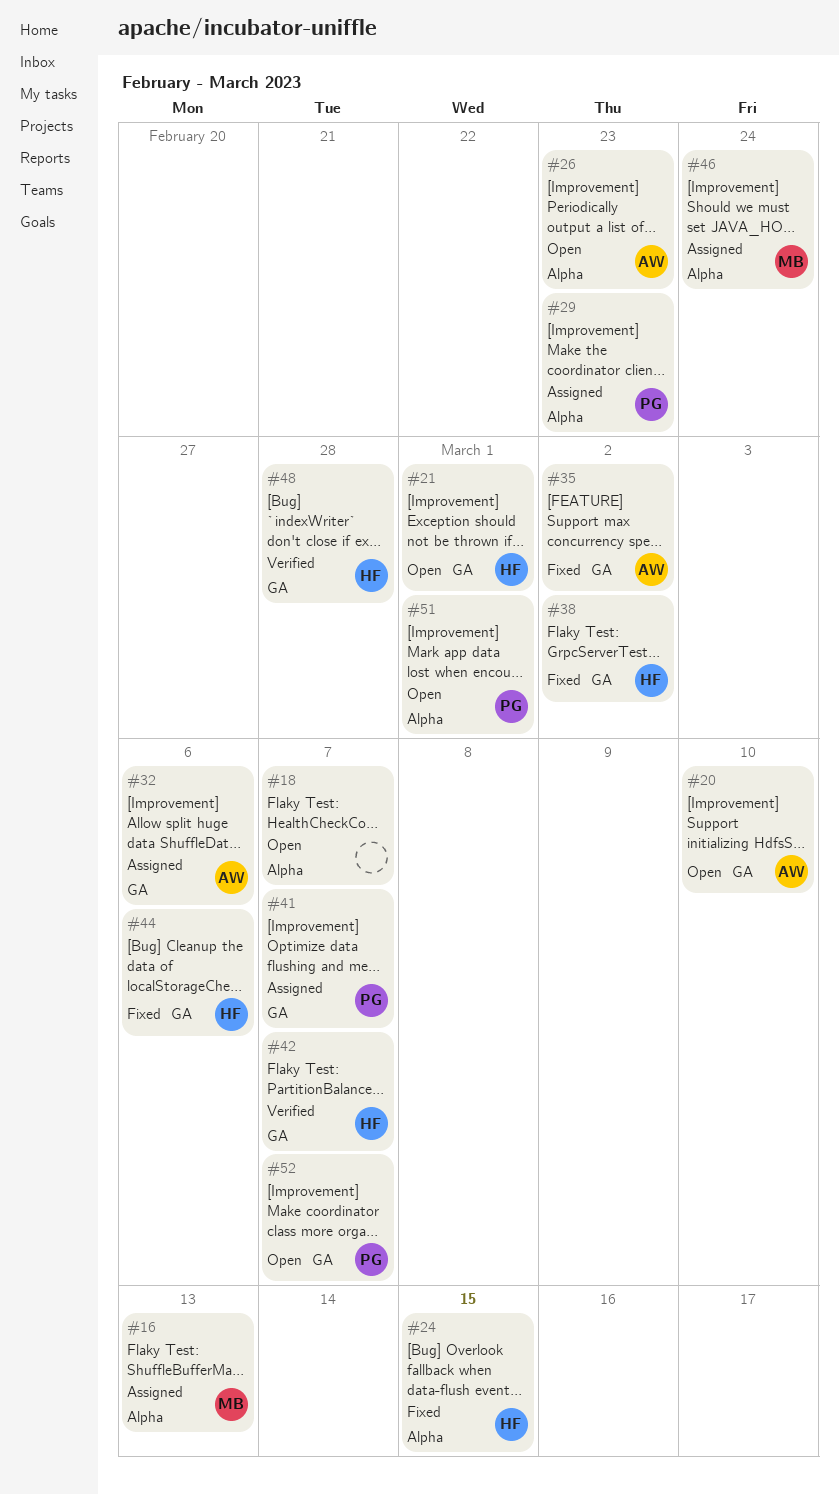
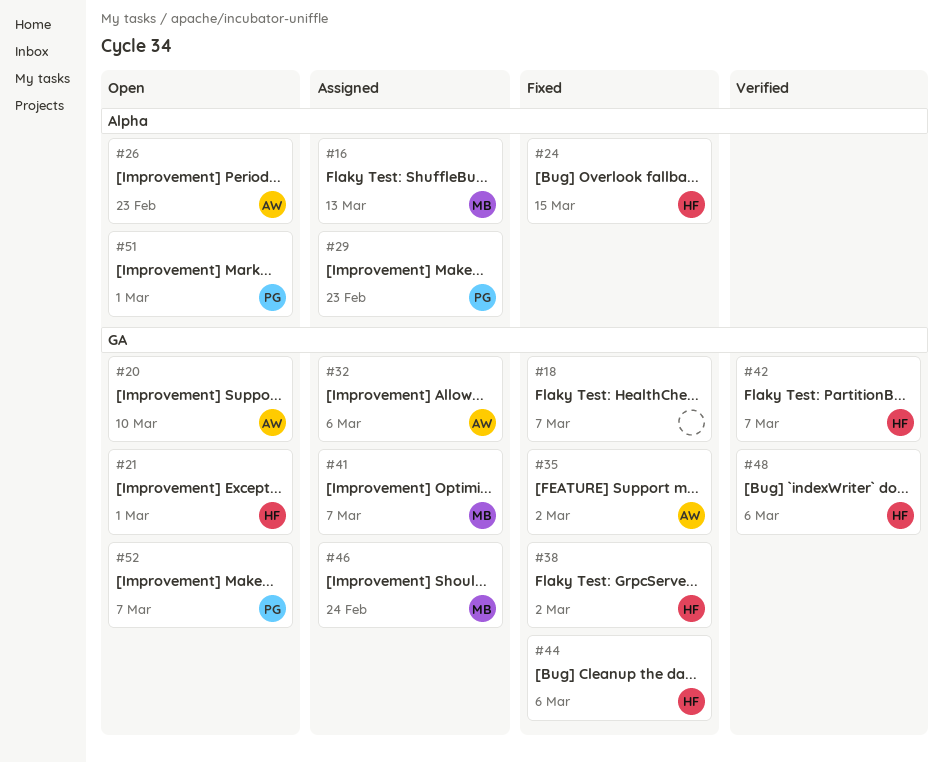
#18, status: Open -> Fixed
#18, label: Alpha -> GA
#41, owner: PG -> MB
#46, label: Alpha -> GA
#48, due: Feb 28 -> Mar 6

